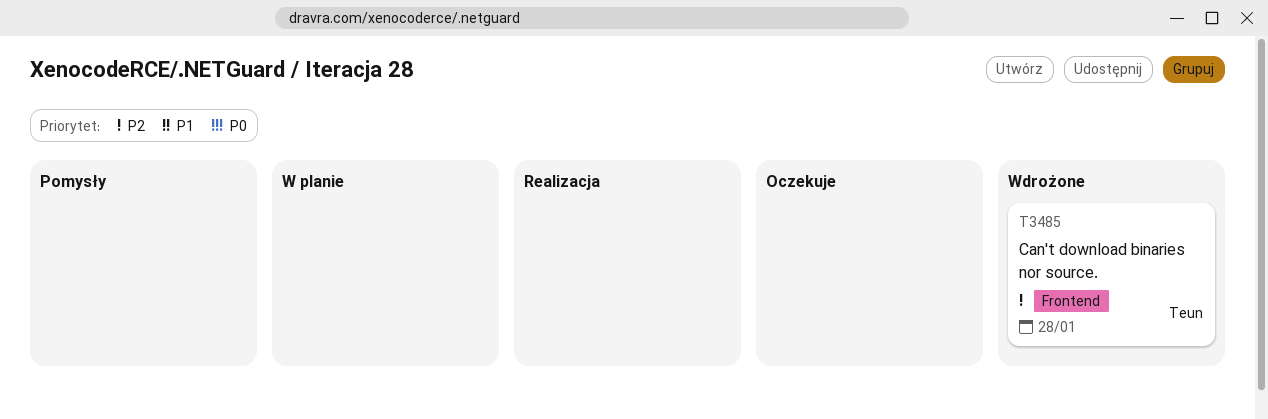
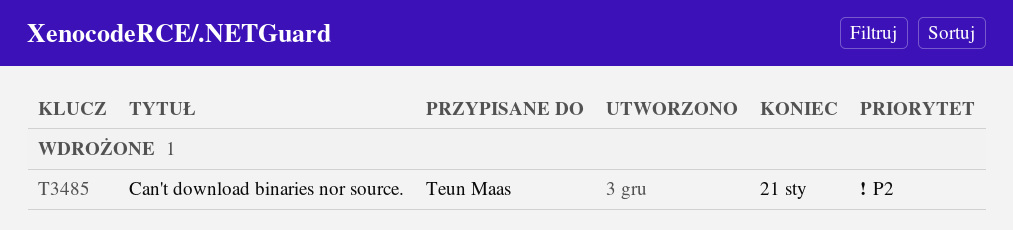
T3485, due: Jan 28 -> Jan 21

